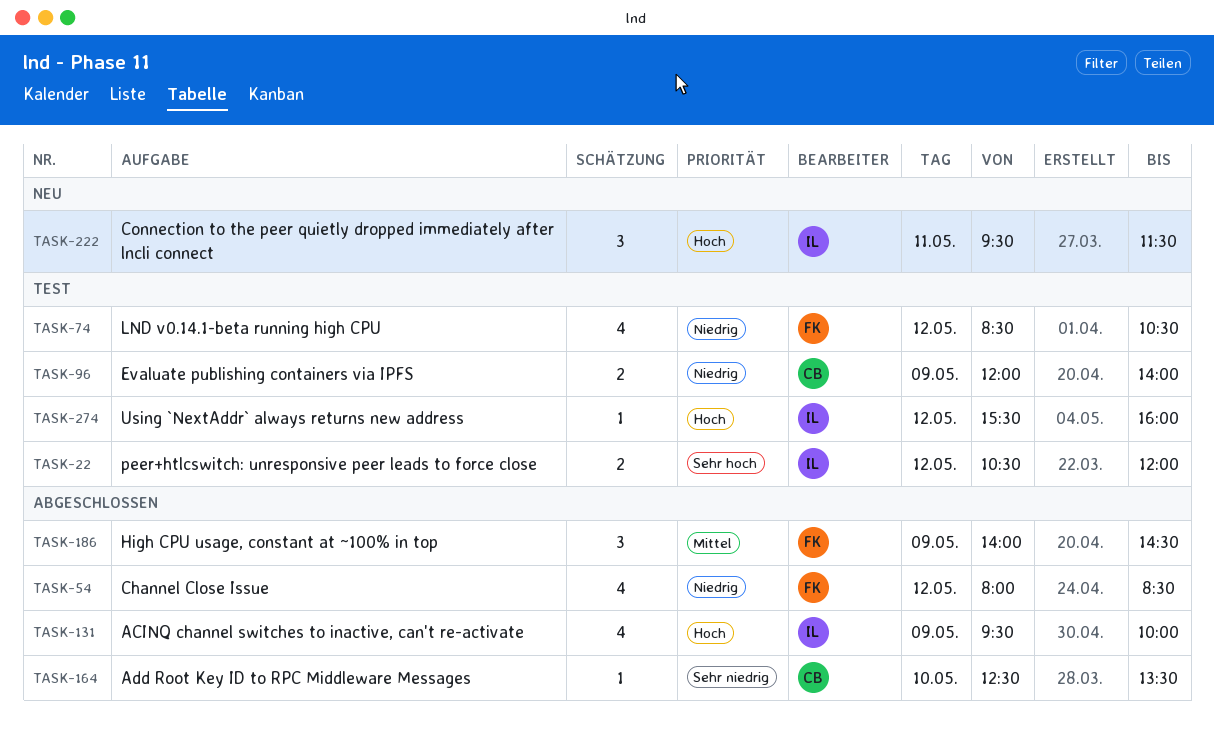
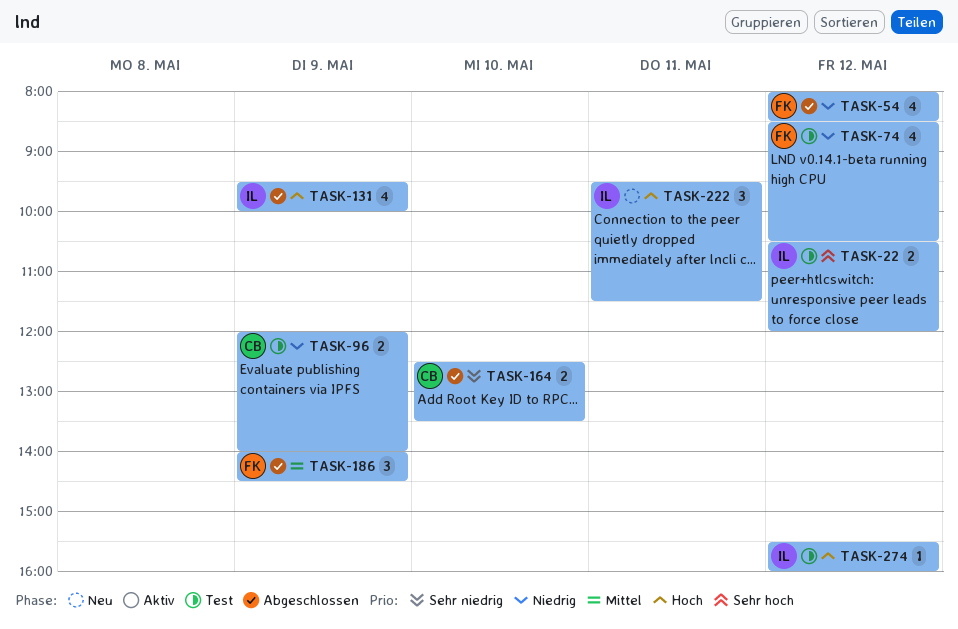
TASK-164, estimate: 1 -> 2

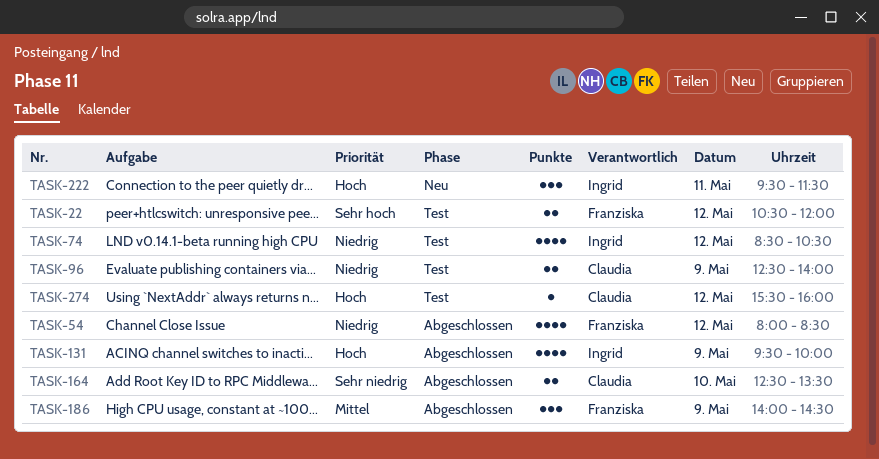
TASK-22, owner: Ingrid -> Franziska
TASK-74, owner: Franziska -> Ingrid
TASK-96, begins: 12:00 -> 12:30
TASK-274, owner: Ingrid -> Claudia

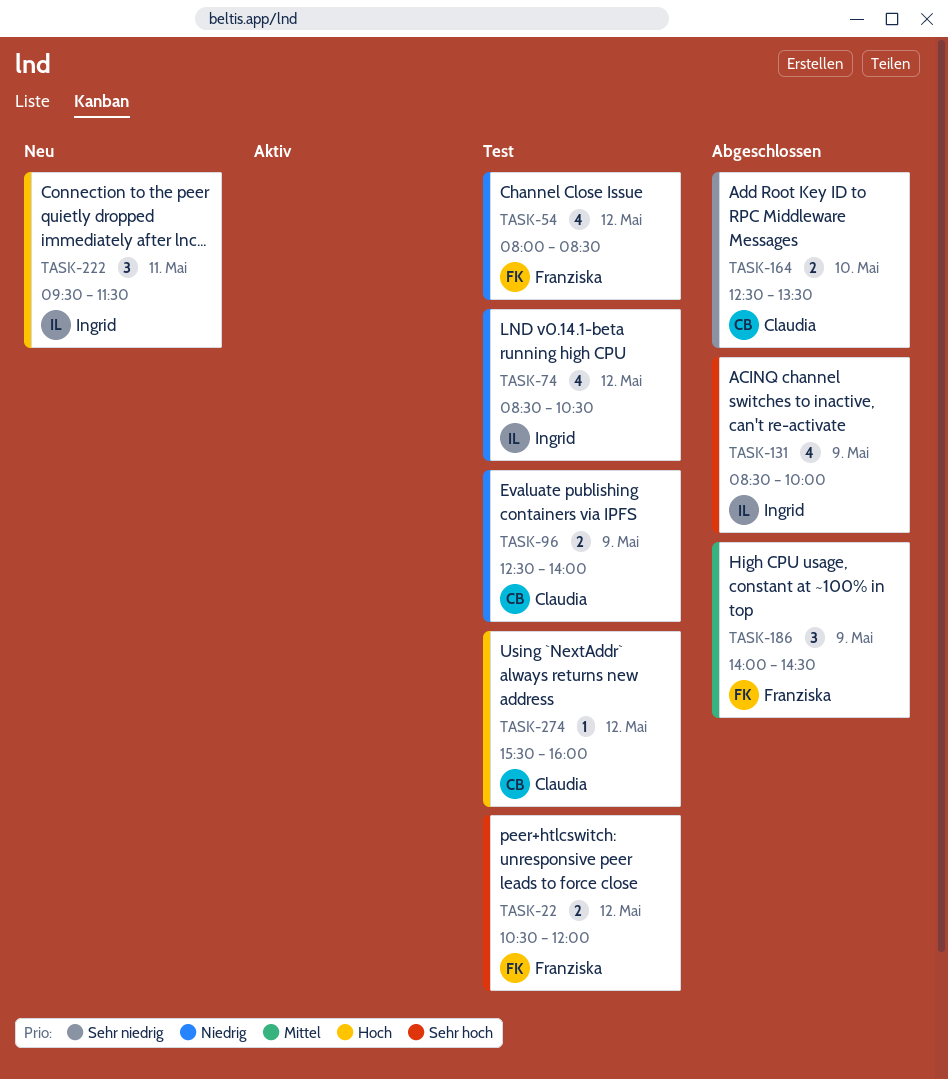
TASK-54, status: Abgeschlossen -> Test
TASK-131, priority: Hoch -> Sehr hoch
TASK-131, begins: 09:30 -> 08:30

